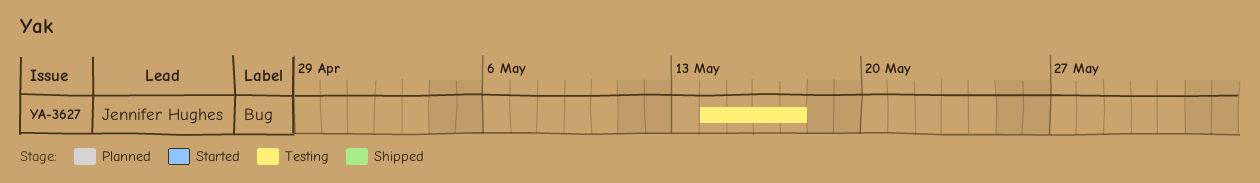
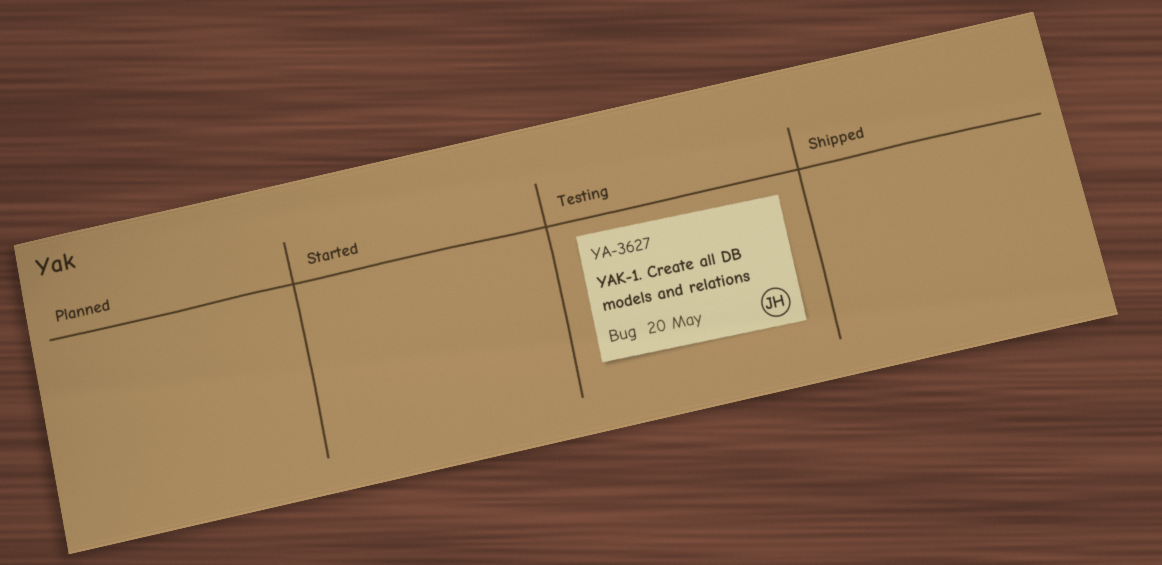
YA-3627, due: May 17 -> May 20

